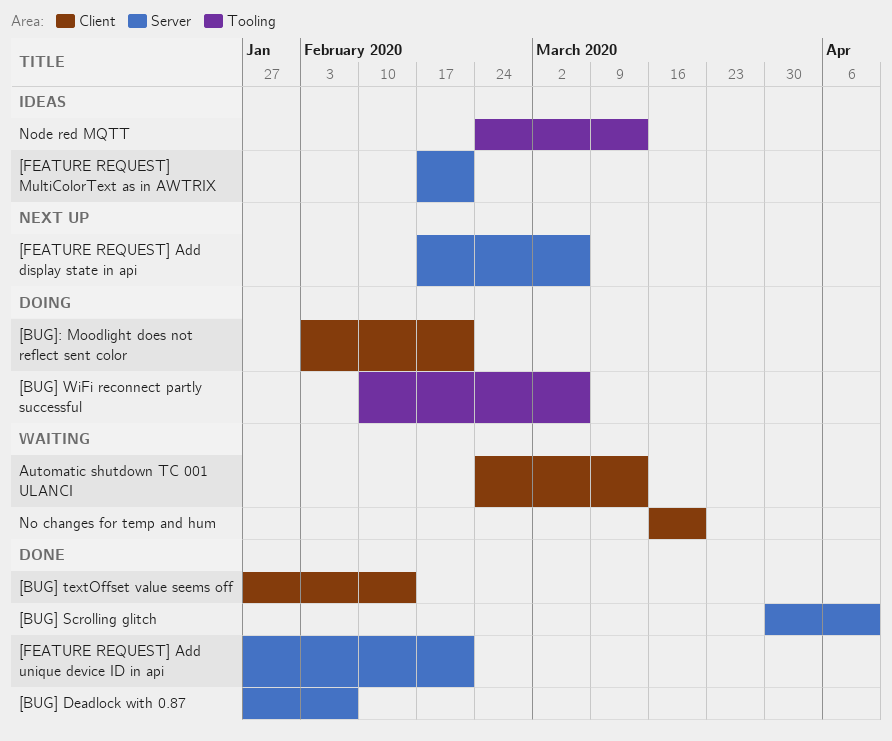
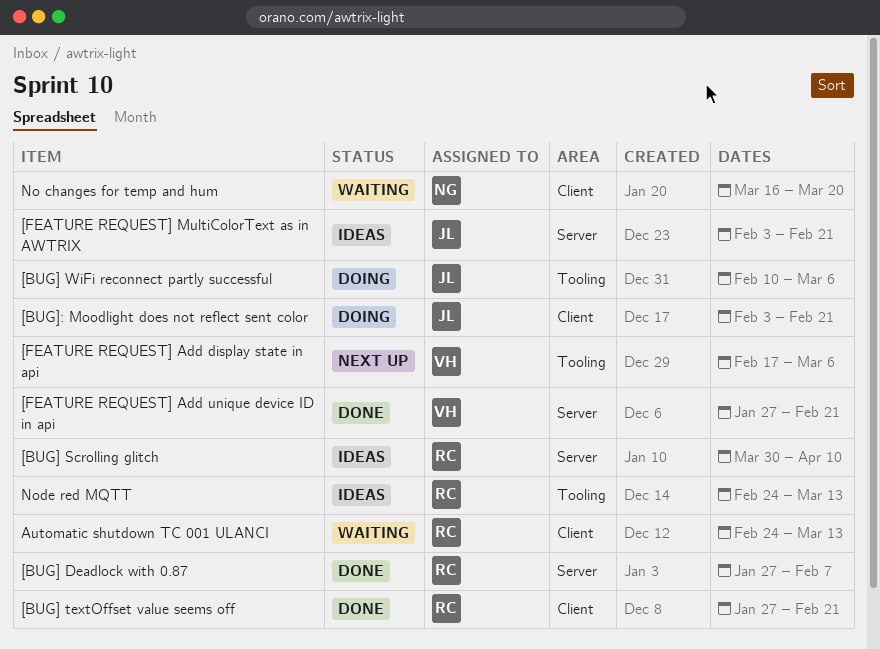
[BUG] Scrolling glitch, status: Done -> Ideas
[BUG] textOffset value seems off, due: Feb 14 -> Feb 21
[FEATURE REQUEST] Add display state in api, label: Server -> Tooling
[FEATURE REQUEST] MultiColorText as in AWTRIX, start: Feb 17 -> Feb 3

